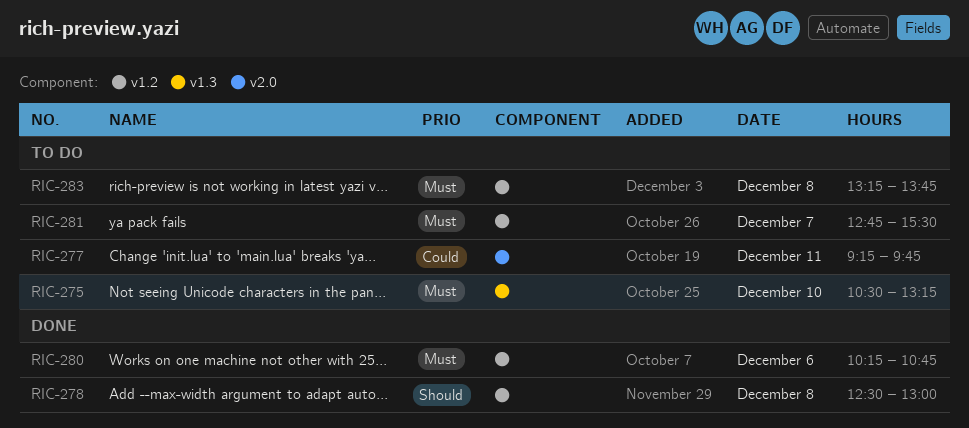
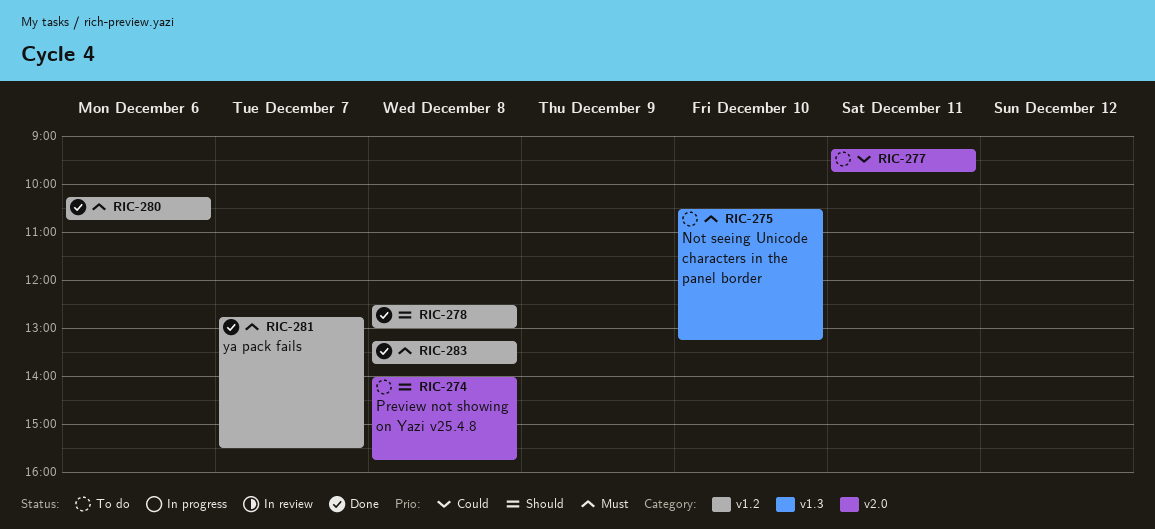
RIC-274: none -> present
RIC-281, status: To do -> Done
RIC-283, status: To do -> Done

